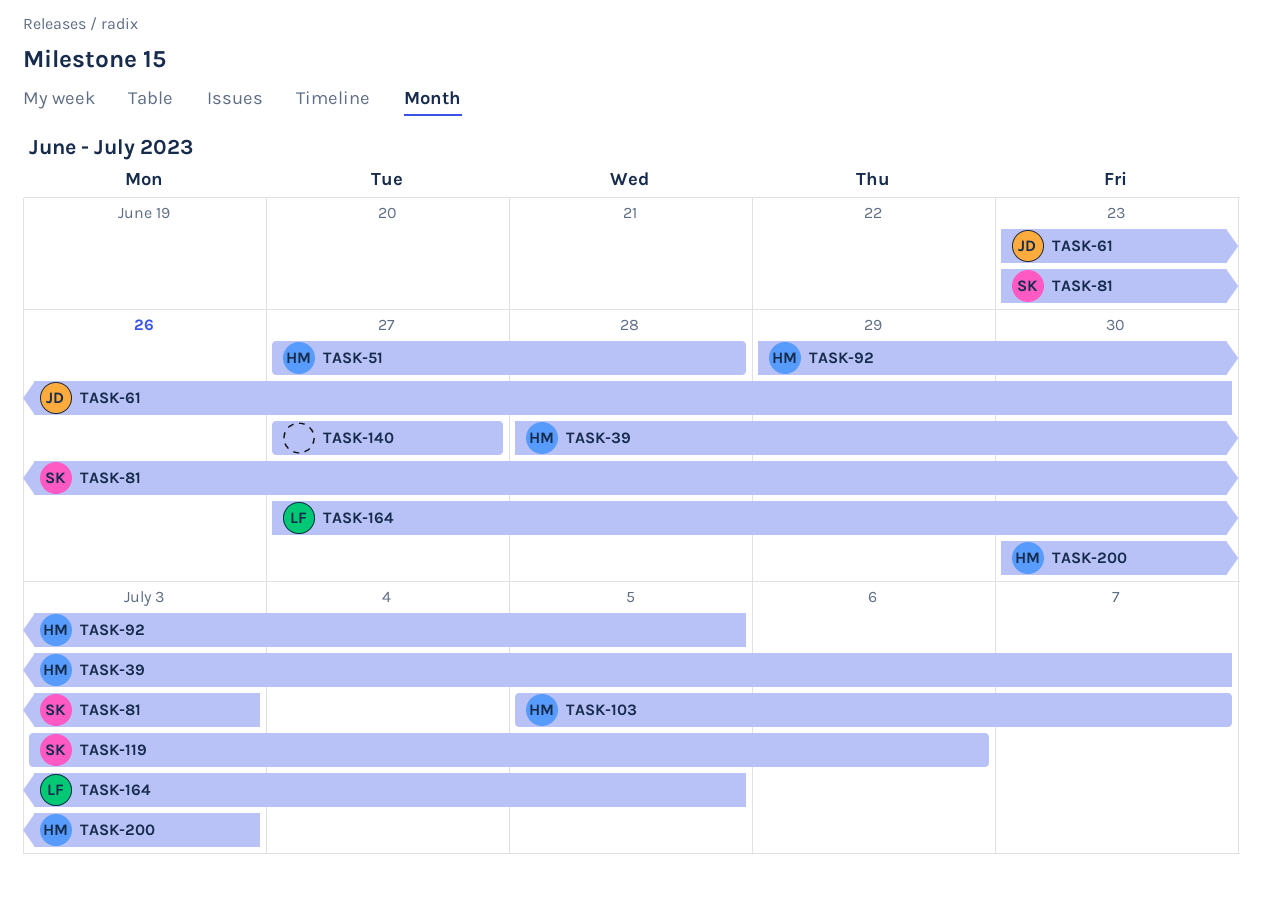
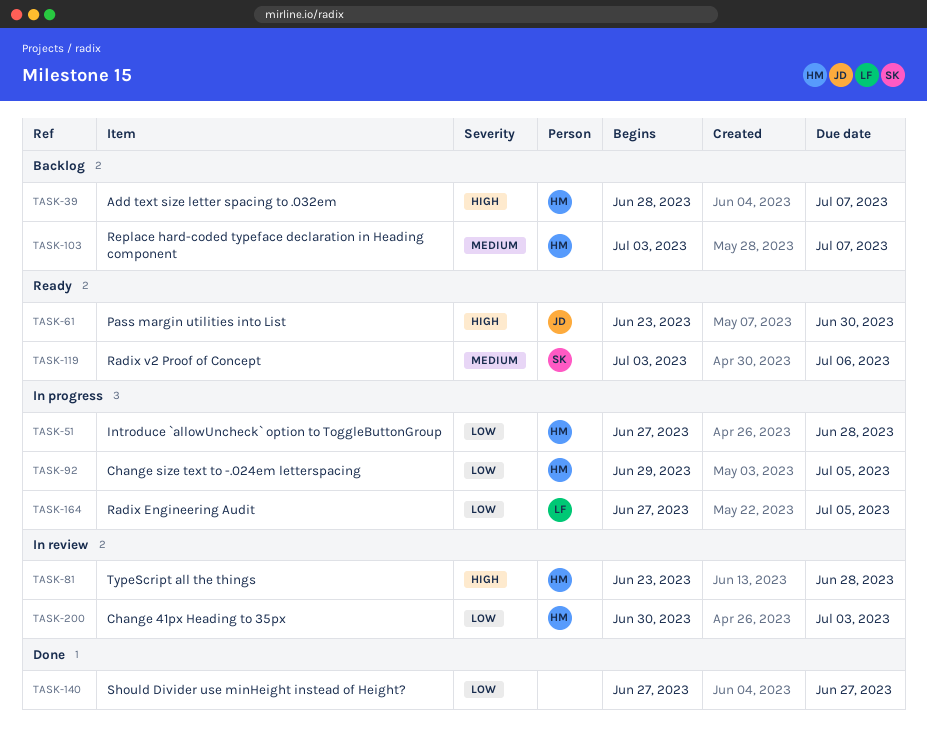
TASK-81, owner: SK -> HM
TASK-81, due: Jul 3 -> Jun 28
TASK-103, start: Jul 5 -> Jul 3

